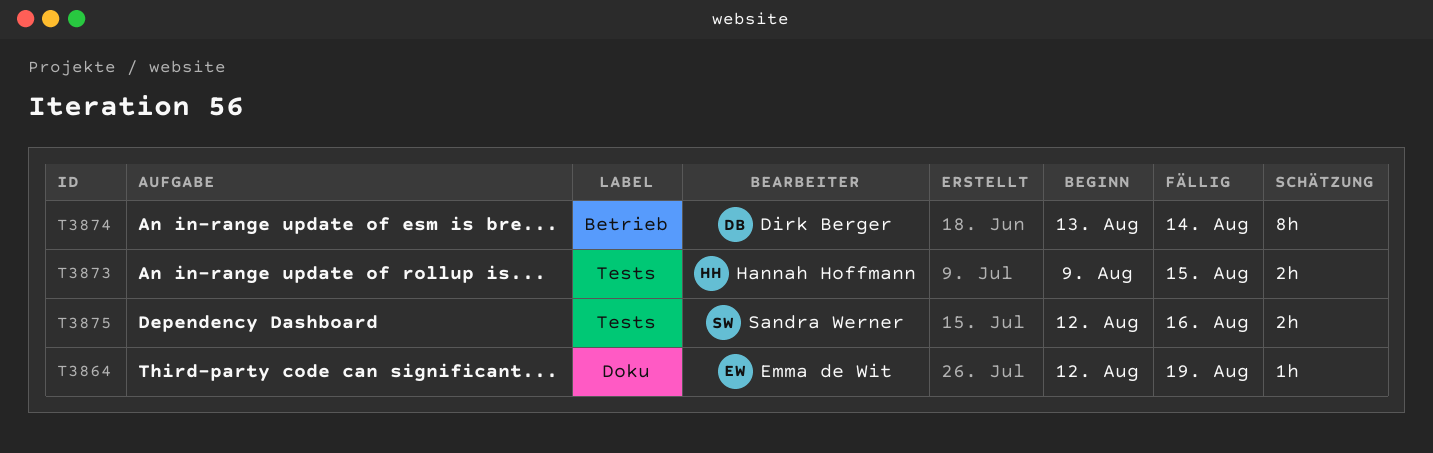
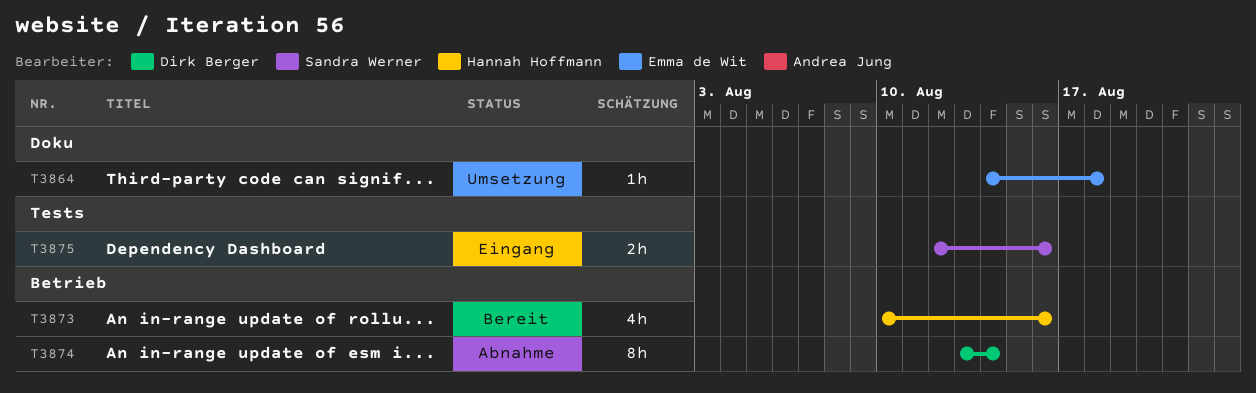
T3864, start: Aug 12 -> Aug 14
T3864, due: Aug 19 -> Aug 18
T3873, label: Tests -> Betrieb
T3873, estimate: 2h -> 4h
T3873, start: Aug 9 -> Aug 10
T3873, due: Aug 15 -> Aug 16

